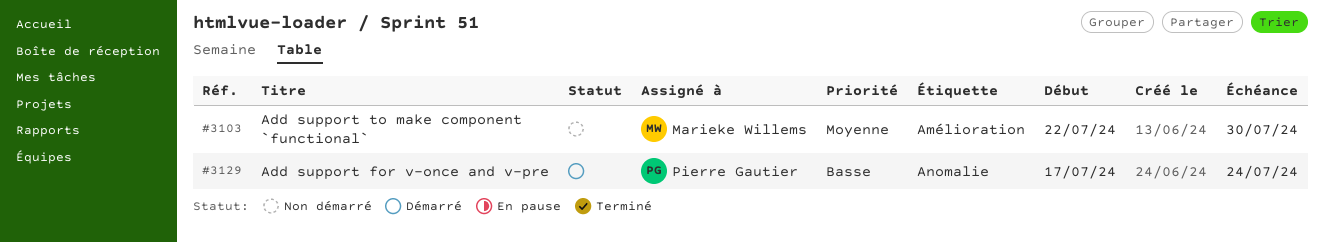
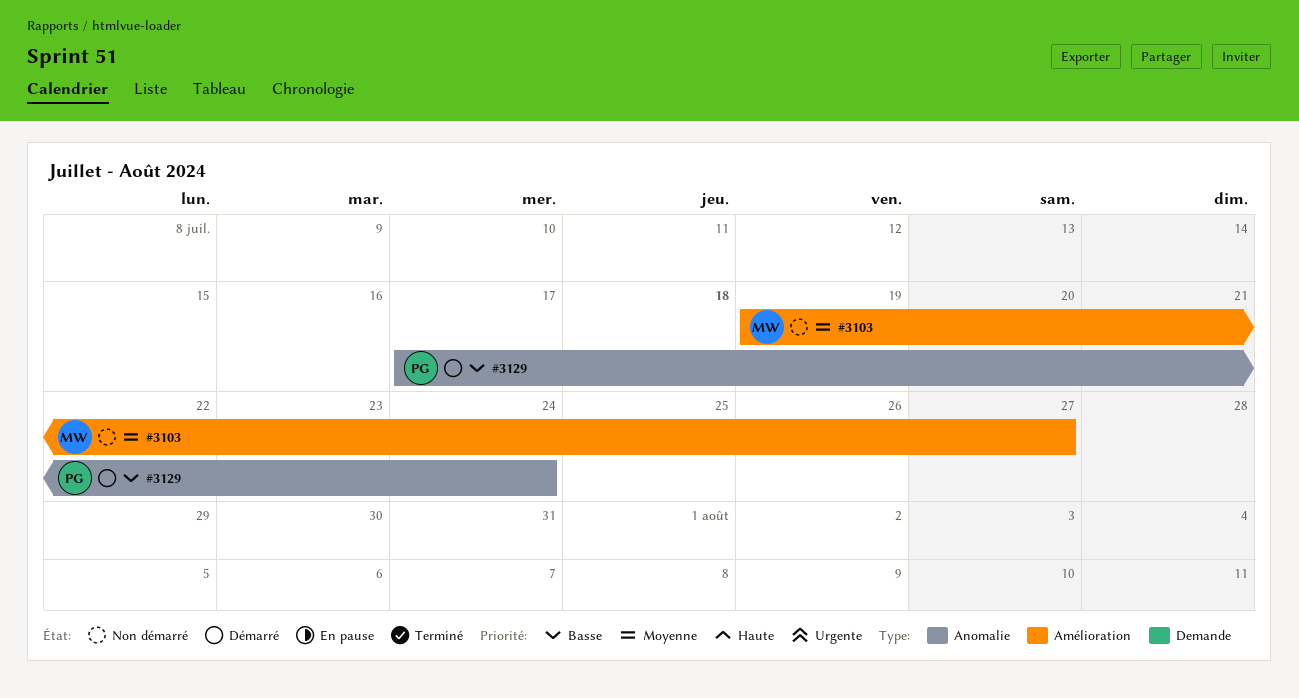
#3103, start: Jul 22 -> Jul 19
#3103, due: Jul 30 -> Jul 27

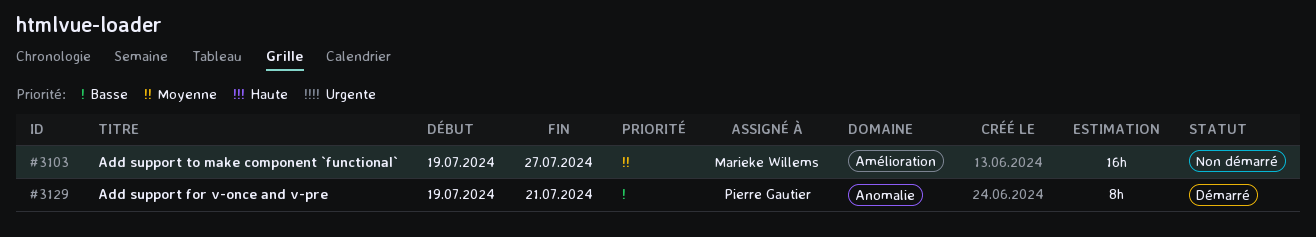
#3129, start: Jul 17 -> Jul 19
#3129, due: Jul 24 -> Jul 21

